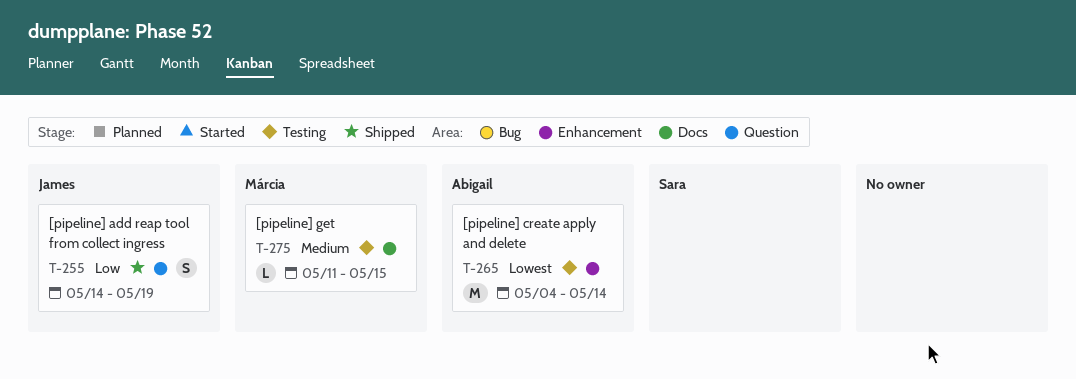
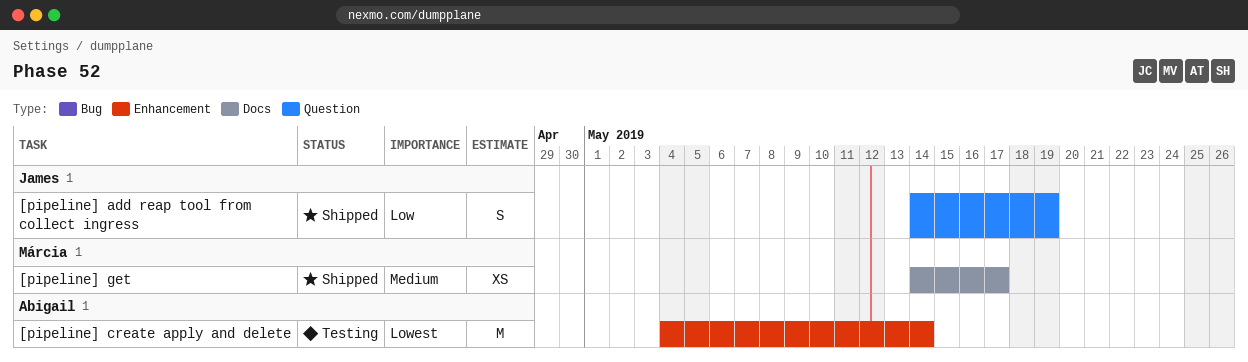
[pipeline] get, status: Testing -> Shipped
[pipeline] get, estimate: L -> XS
[pipeline] get, start: May 11 -> May 14
[pipeline] get, due: May 15 -> May 17

